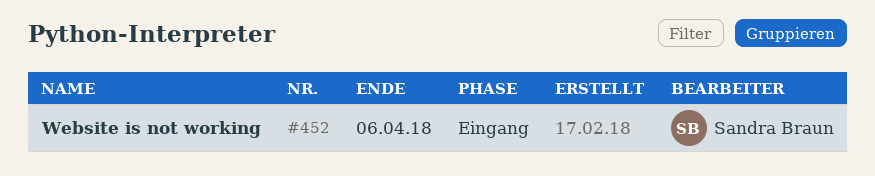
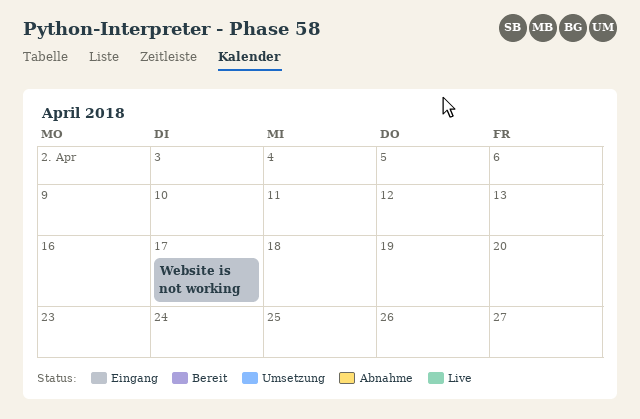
Website is not working, due: Apr 6 -> Apr 17

